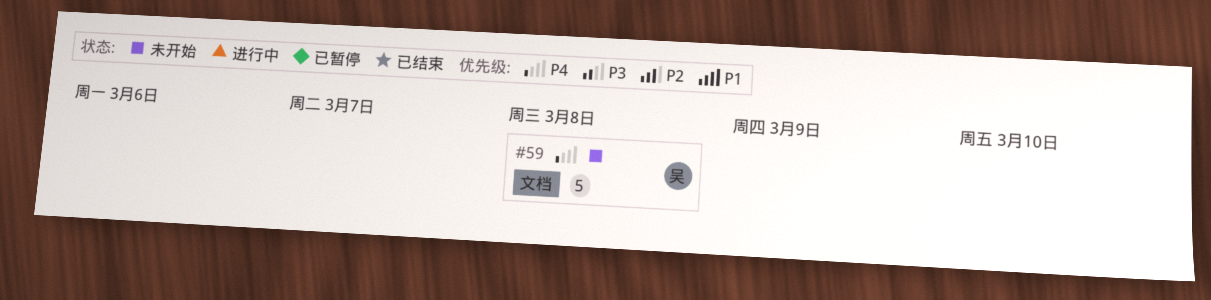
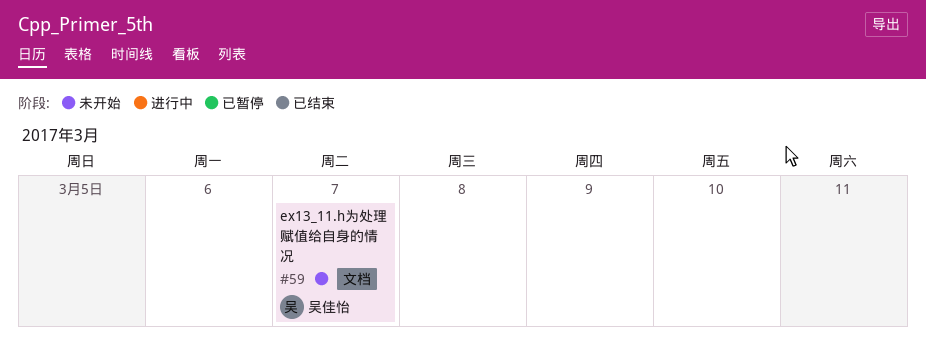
#59, due: Mar 8 -> Mar 7

